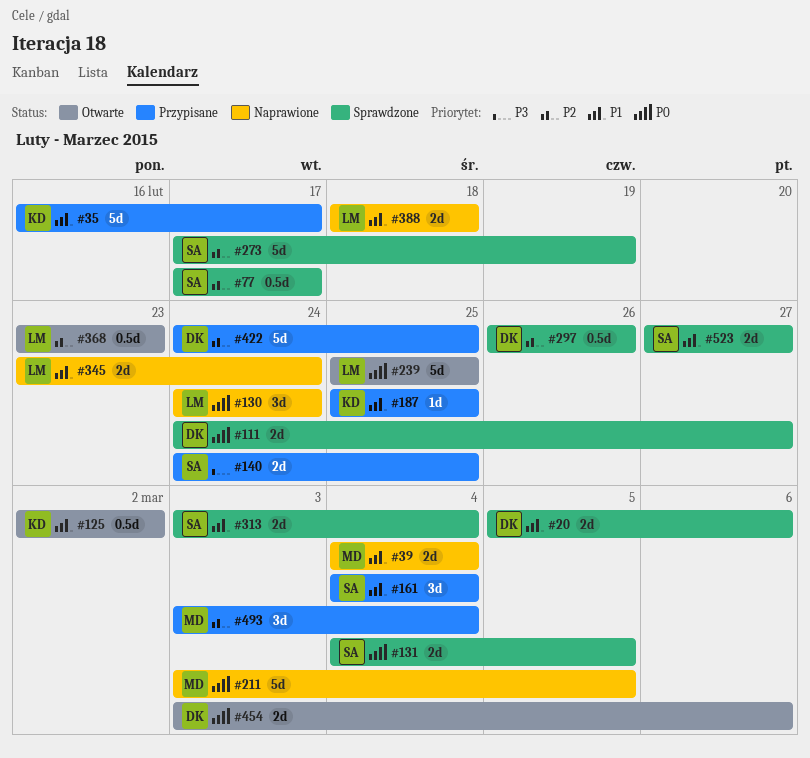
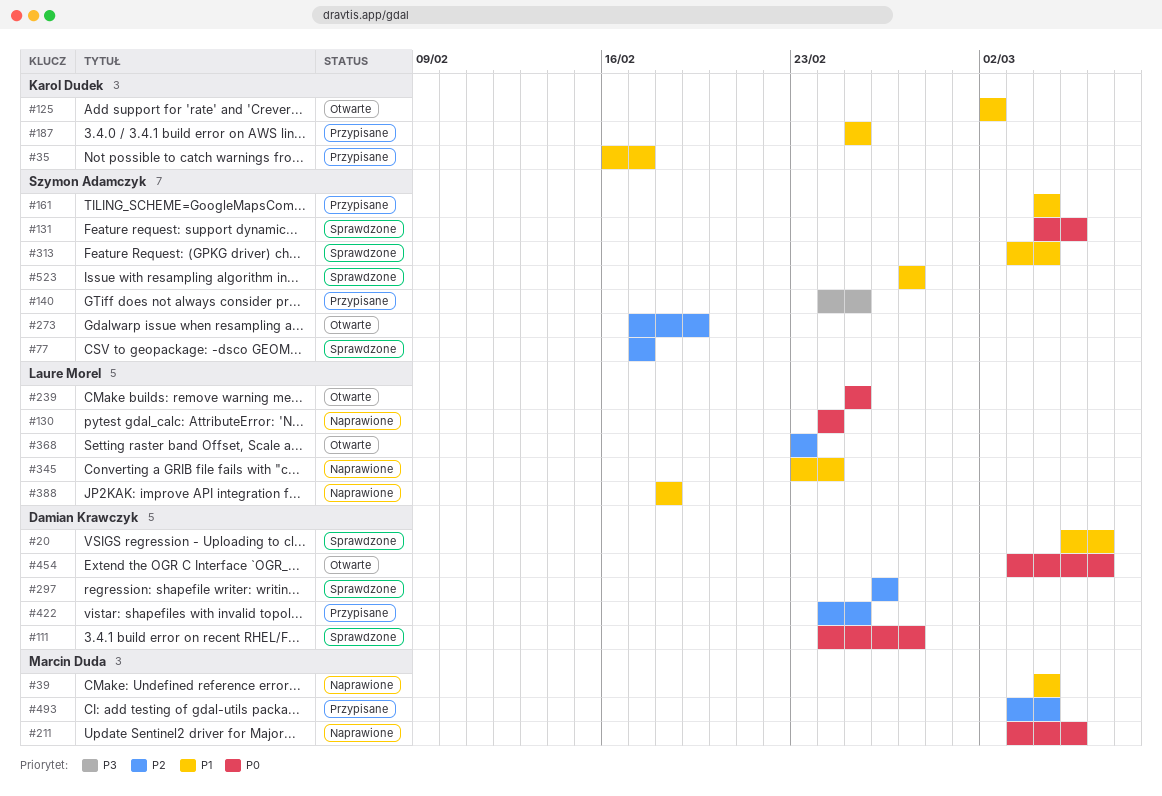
#273, status: Sprawdzone -> Otwarte

